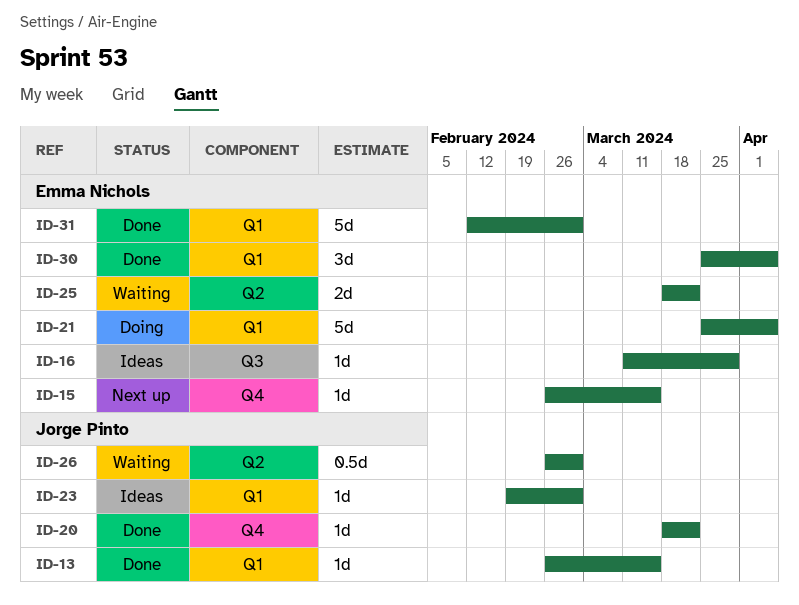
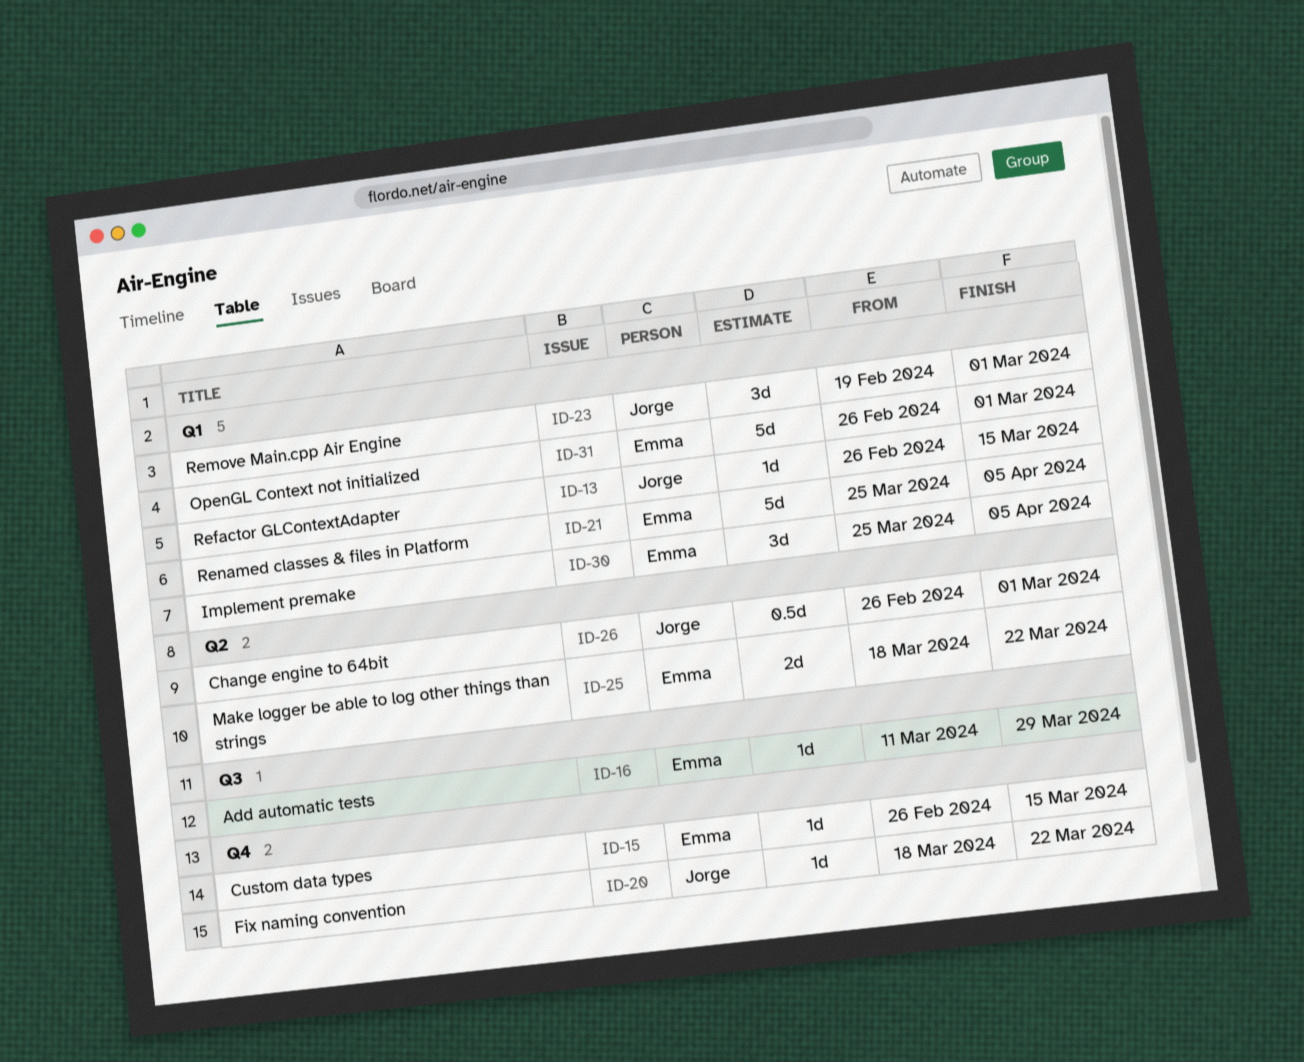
ID-23, estimate: 1d -> 3d
ID-31, start: Feb 12 -> Feb 26

